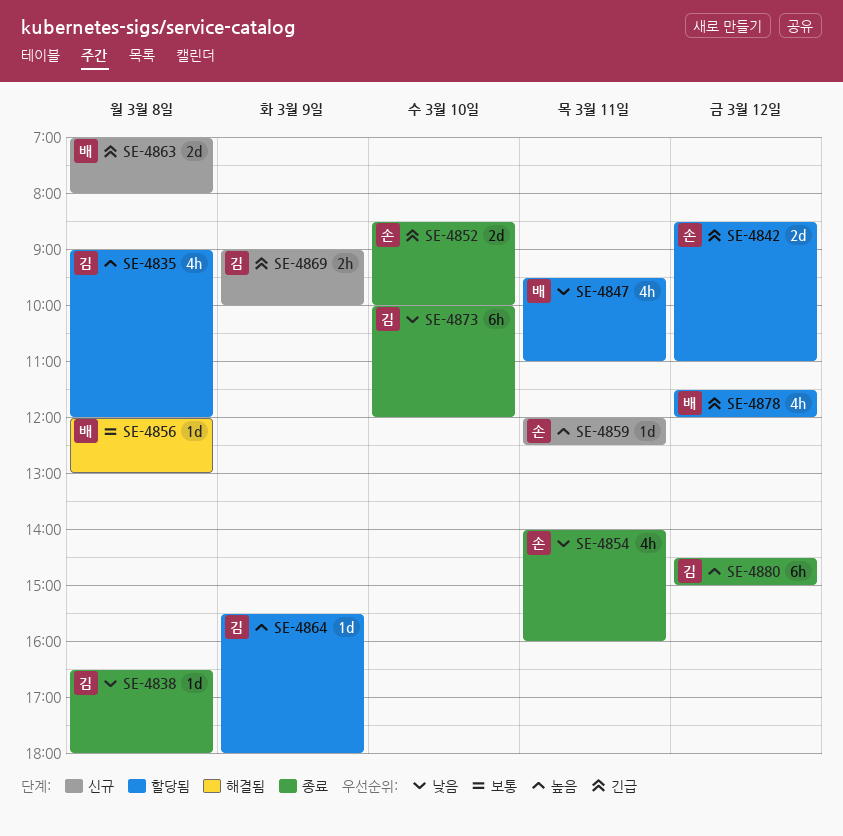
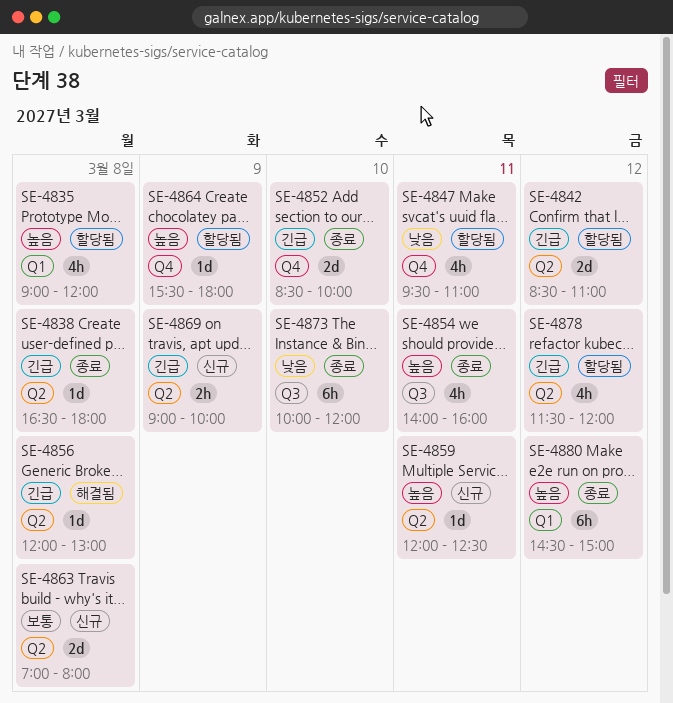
SE-4838, priority: 낮음 -> 긴급
SE-4854, priority: 낮음 -> 높음
SE-4856, priority: 보통 -> 긴급
SE-4863, priority: 긴급 -> 보통

